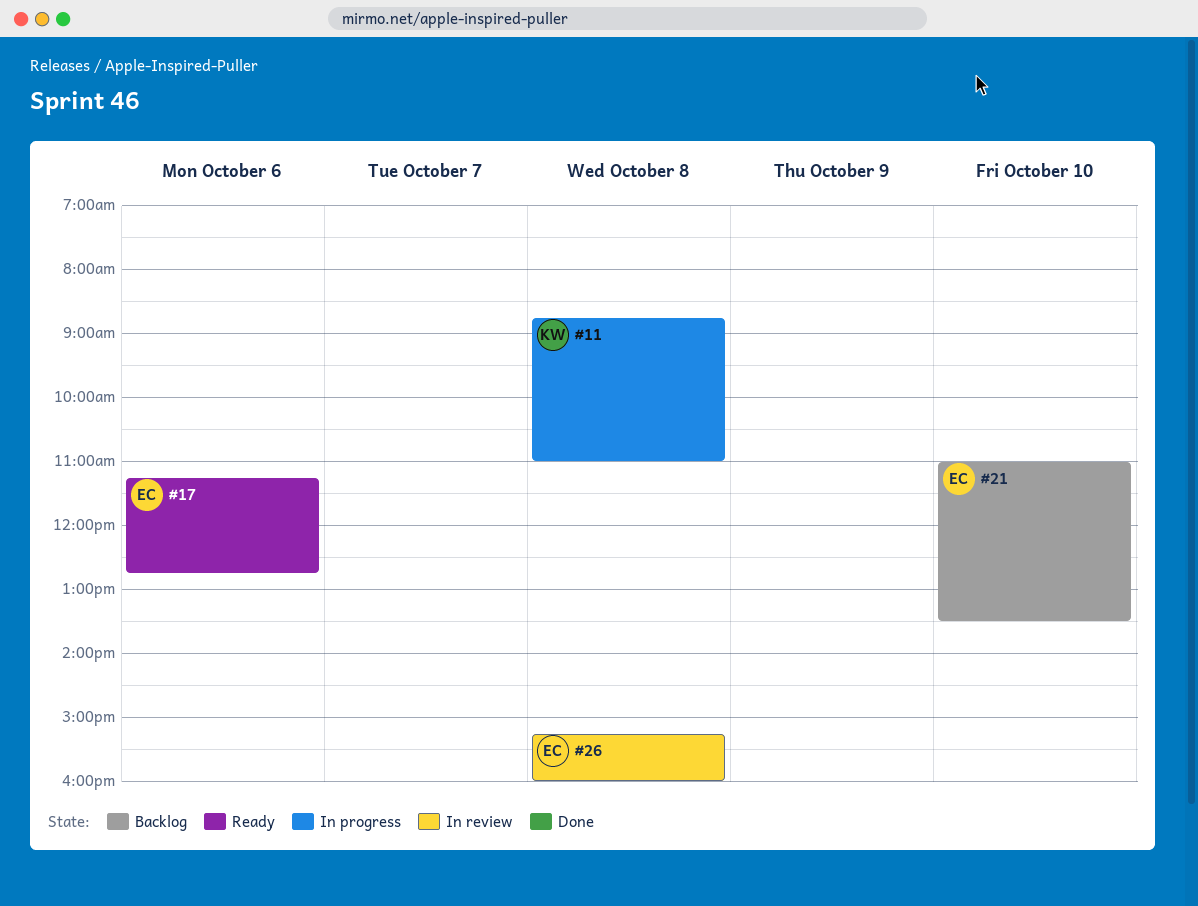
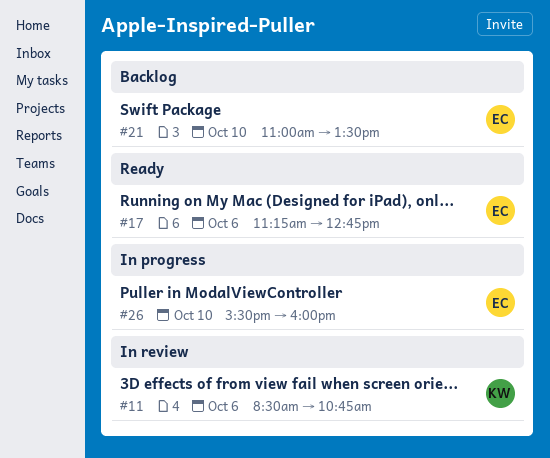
#11, status: In progress -> In review
#11, day: Oct 8 -> Oct 6
#11, begins: 08:45 -> 08:30
#11, ends: 11:00 -> 10:45
#26, status: In review -> In progress
#26, day: Oct 8 -> Oct 10
#26, begins: 15:15 -> 15:30

